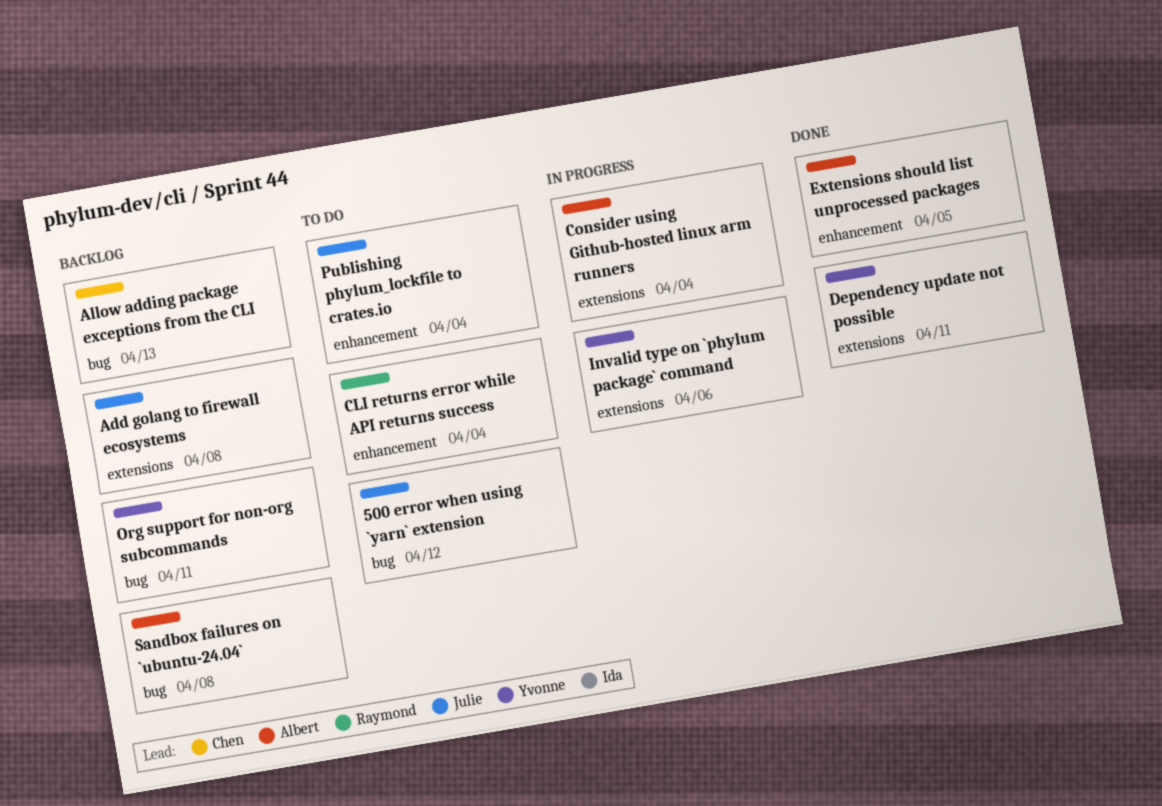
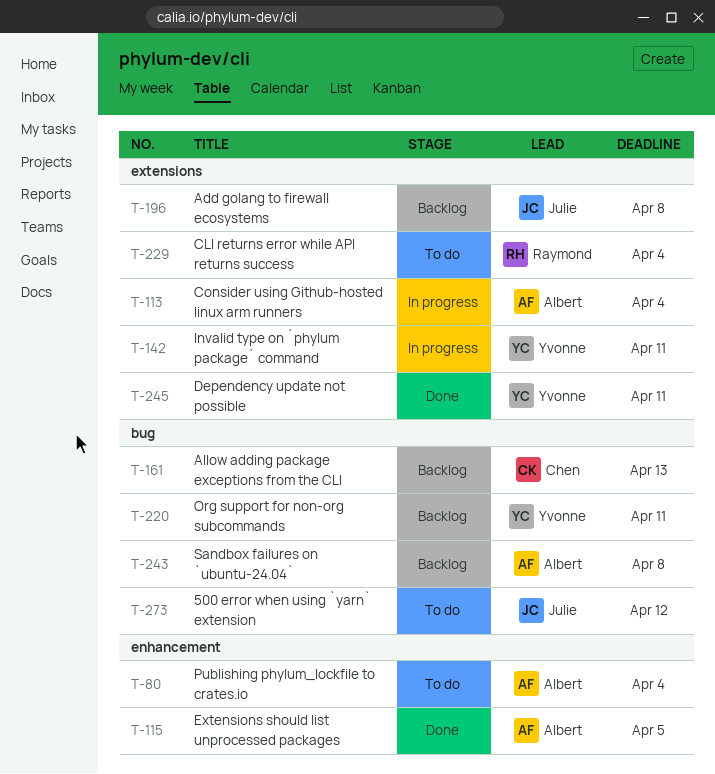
CLI returns error while API returns success, label: enhancement -> extensions
Invalid type on `phylum package` command, due: Apr 6 -> Apr 11
Publishing phylum_lockfile to crates.io, owner: Julie -> Albert

